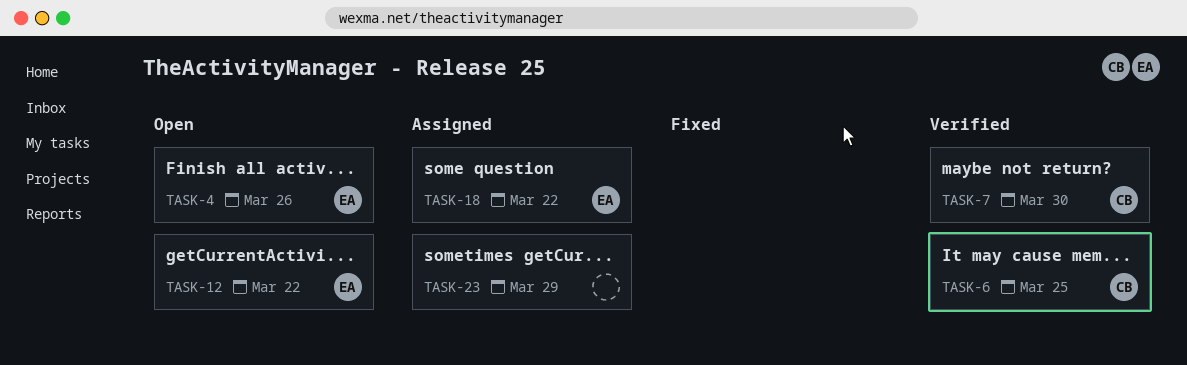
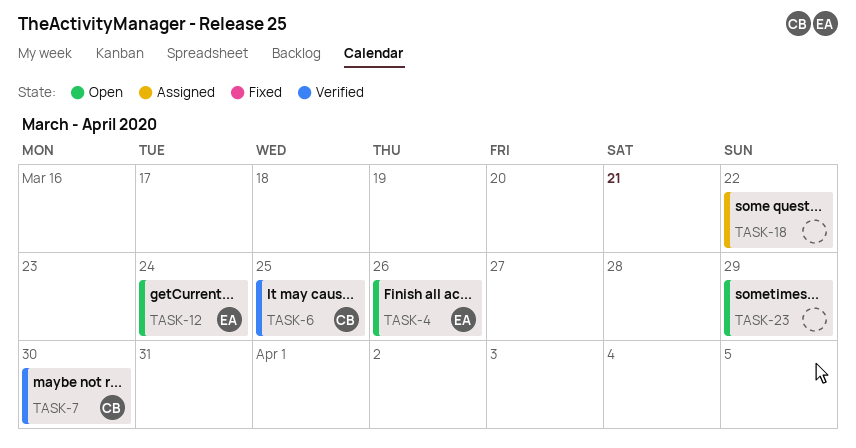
TASK-12, due: Mar 22 -> Mar 24
TASK-18, owner: EA -> none
TASK-23, status: Assigned -> Open

